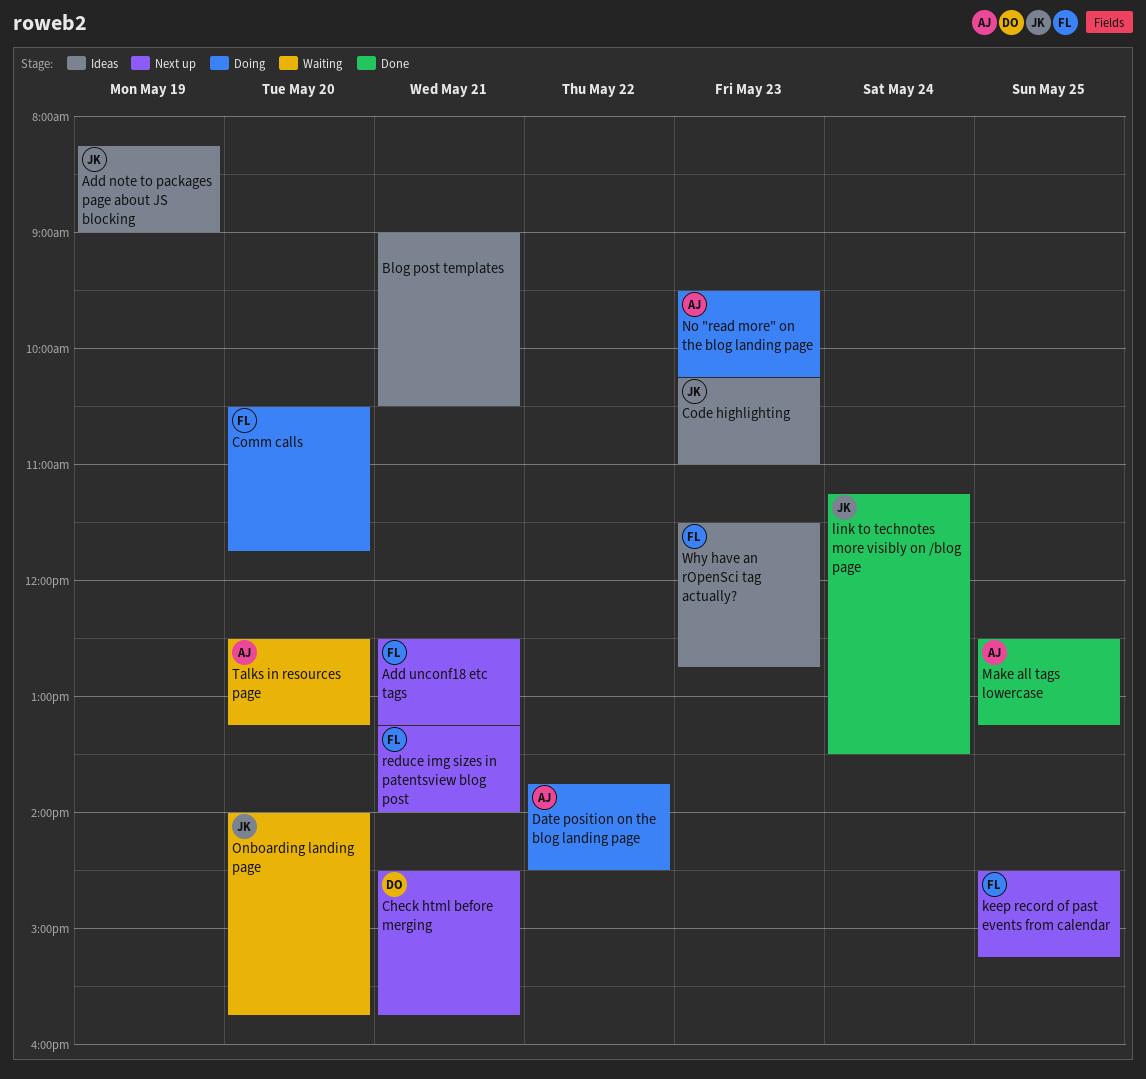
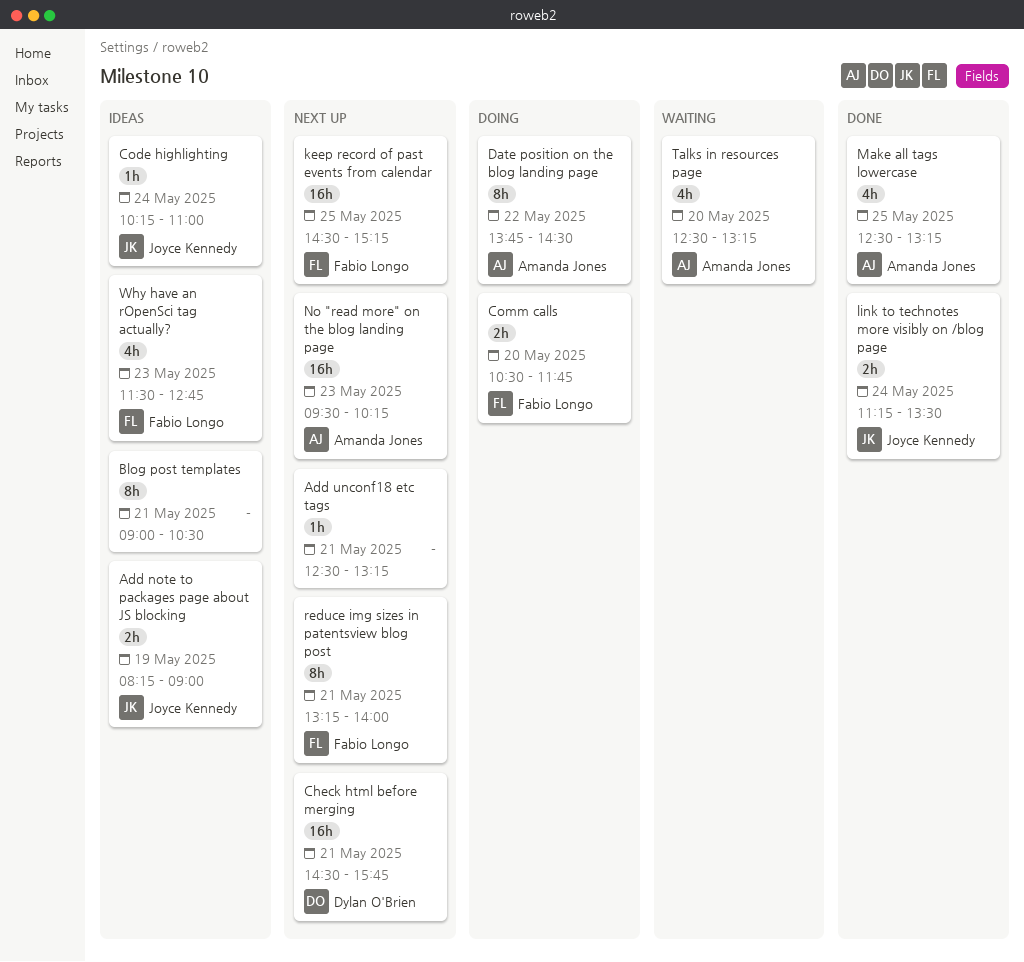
Add unconf18 etc tags, owner: Fabio Longo -> none
Code highlighting, day: May 23 -> May 24
No "read more" on the blog landing page, status: Doing -> Next up
Onboarding landing page: present -> none

